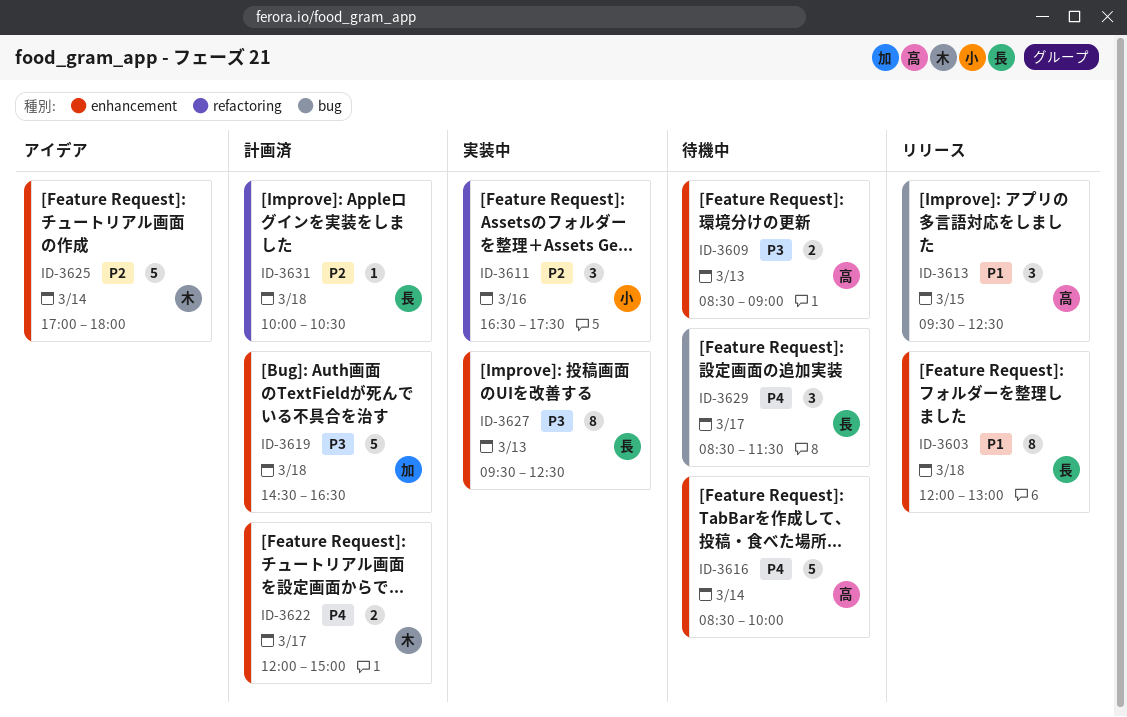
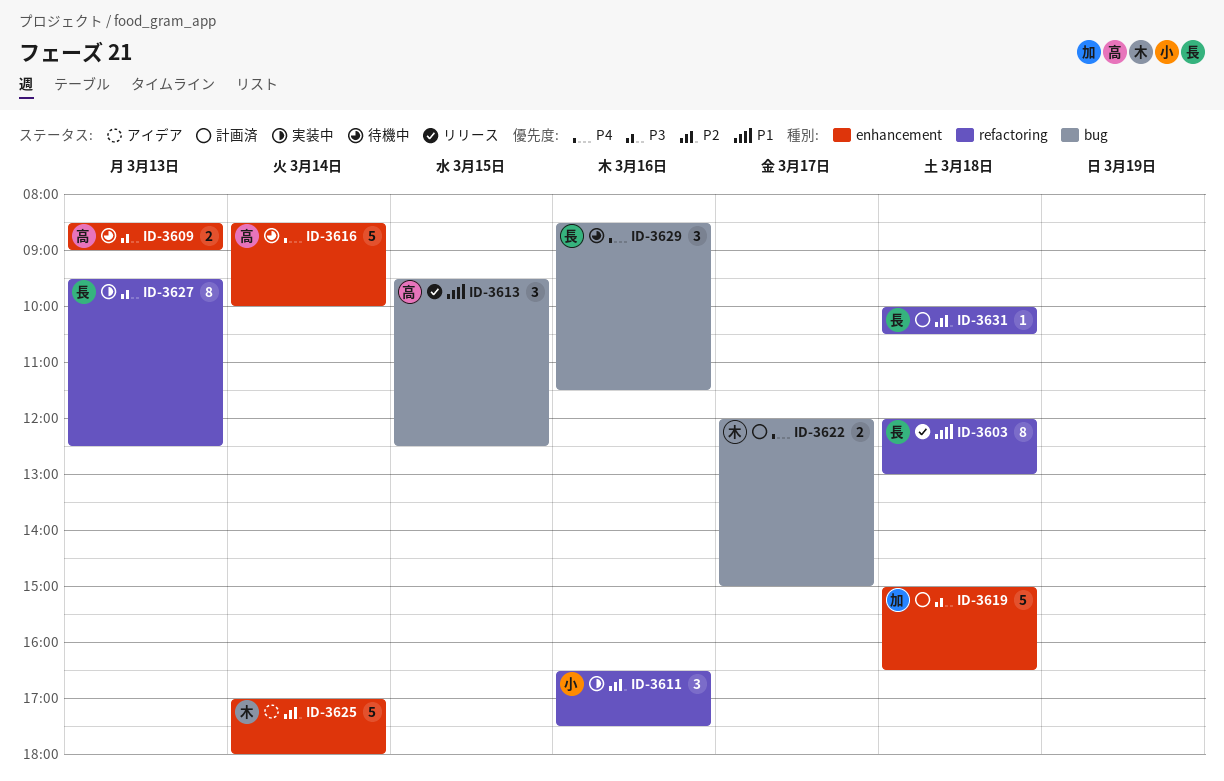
ID-3603, label: enhancement -> refactoring
ID-3619, begins: 14:30 -> 15:00
ID-3622, label: enhancement -> bug
ID-3627, label: enhancement -> refactoring
ID-3629, day: Mar 17 -> Mar 16

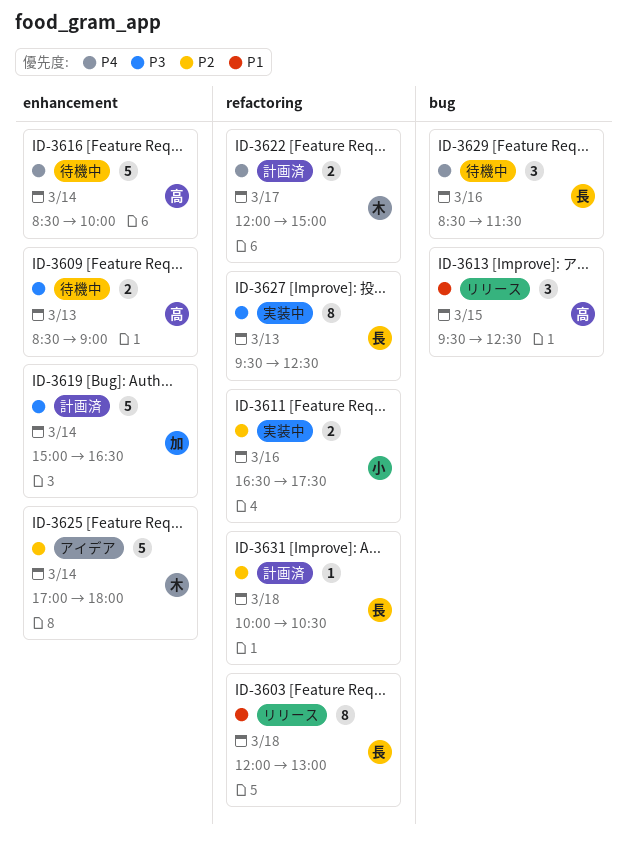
ID-3611, estimate: 3 -> 2
ID-3619, day: Mar 18 -> Mar 14
ID-3622, label: bug -> refactoring

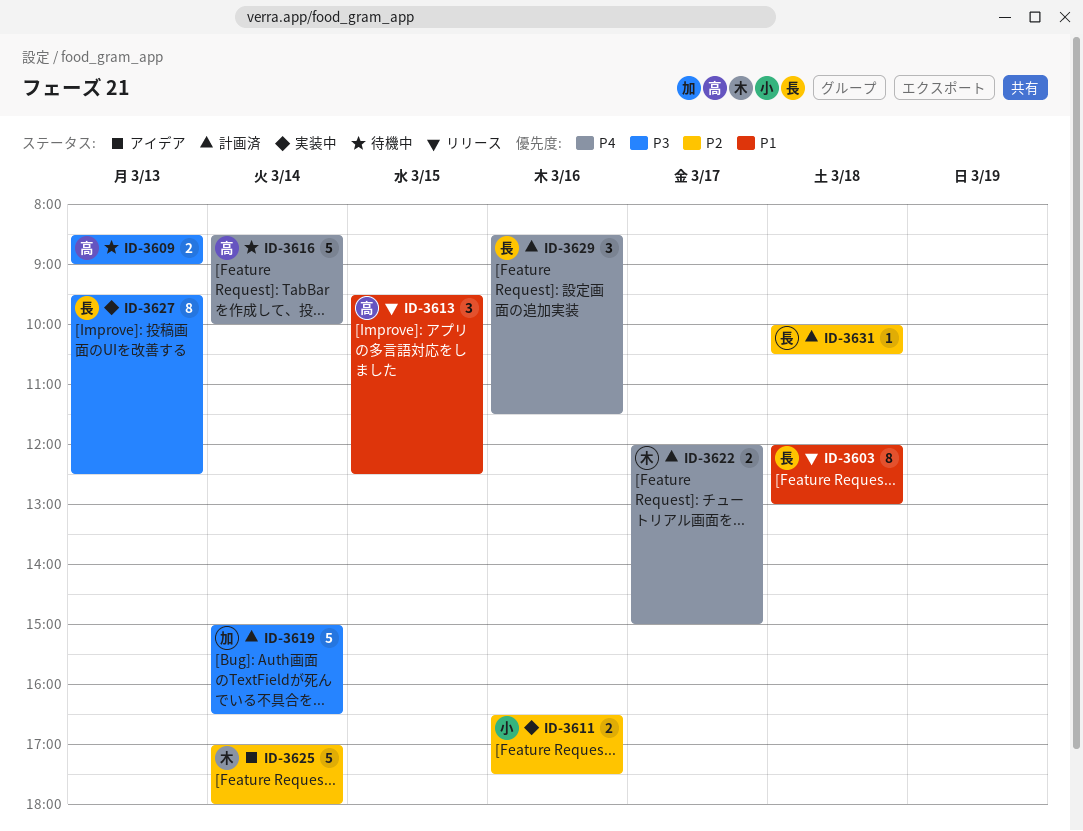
ID-3629, status: 待機中 -> 計画済

